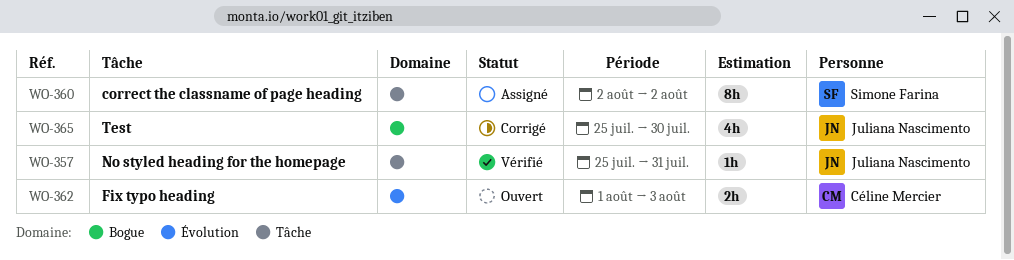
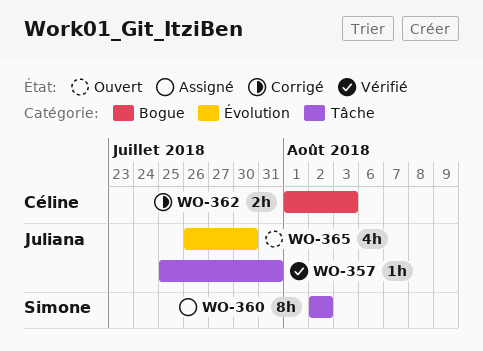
WO-362, status: Ouvert -> Corrigé
WO-362, label: Évolution -> Bogue
WO-365, status: Corrigé -> Ouvert
WO-365, label: Bogue -> Évolution
WO-365, start: Jul 25 -> Jul 26

